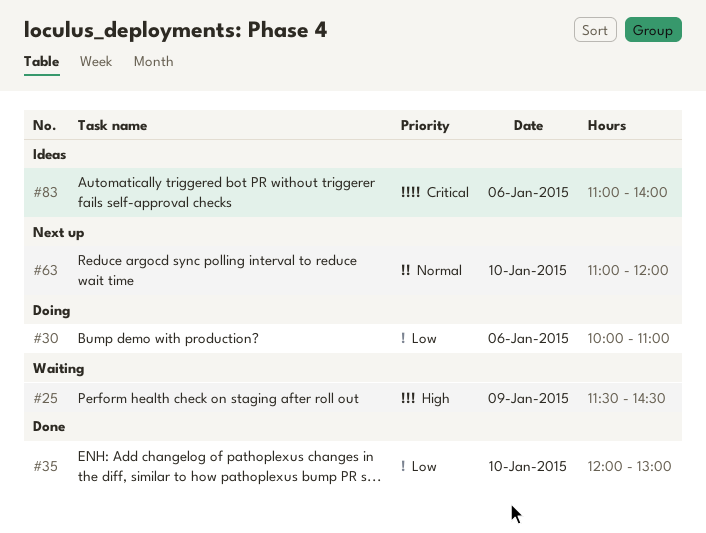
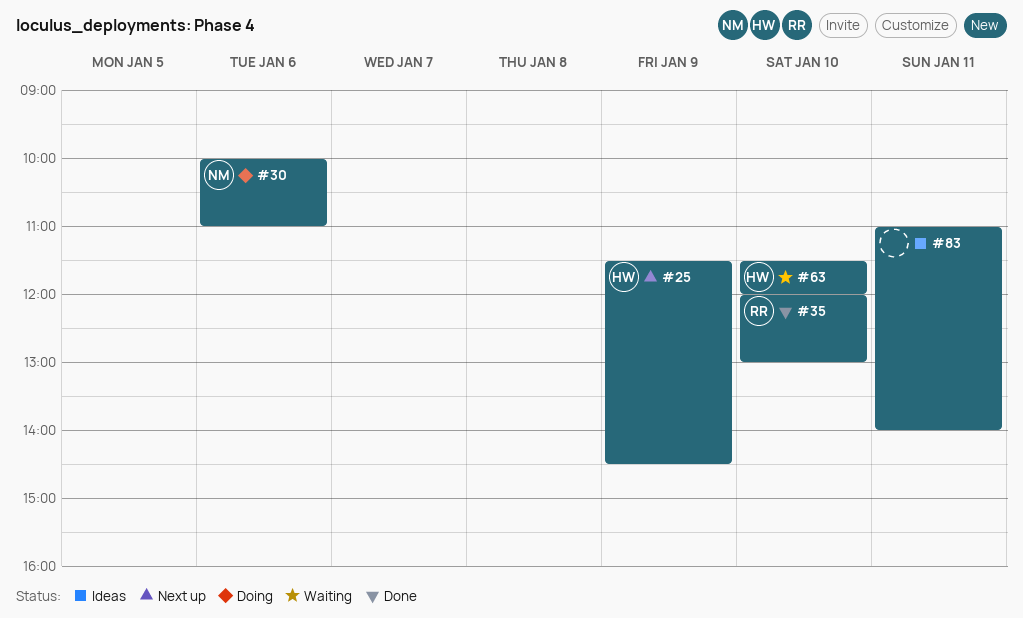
#25, status: Waiting -> Next up
#63, status: Next up -> Waiting
#63, begins: 11:00 -> 11:30
#83, day: Jan 6 -> Jan 11

